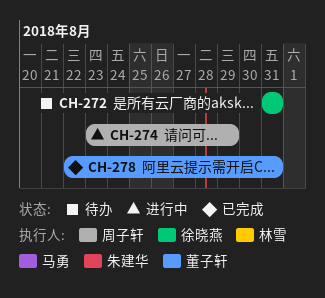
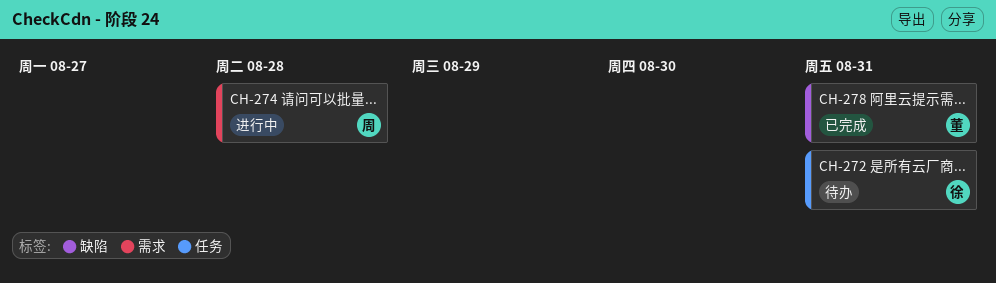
CH-274, due: Aug 29 -> Aug 28

